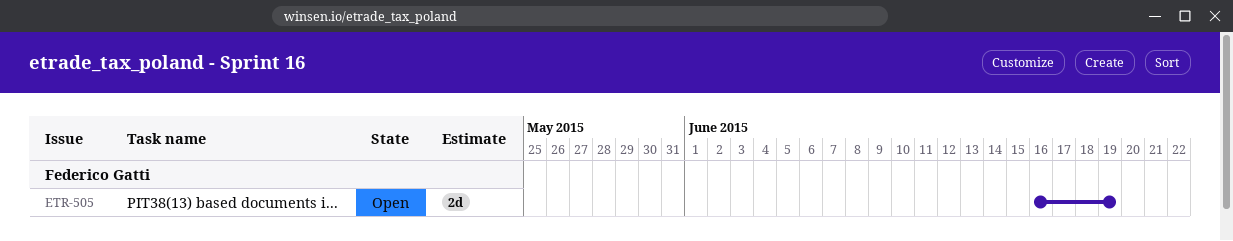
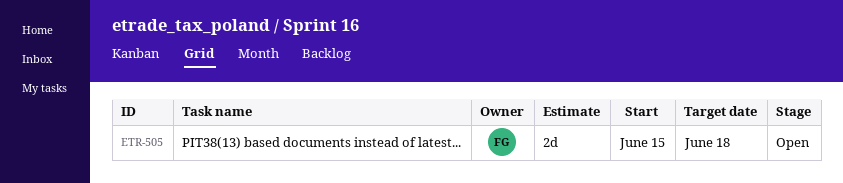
ETR-505, start: Jun 16 -> Jun 15
ETR-505, due: Jun 19 -> Jun 18

